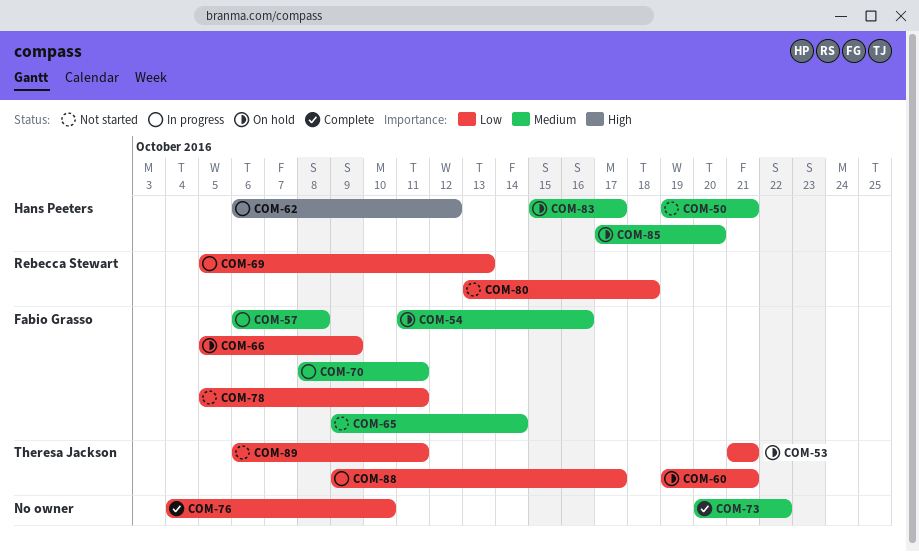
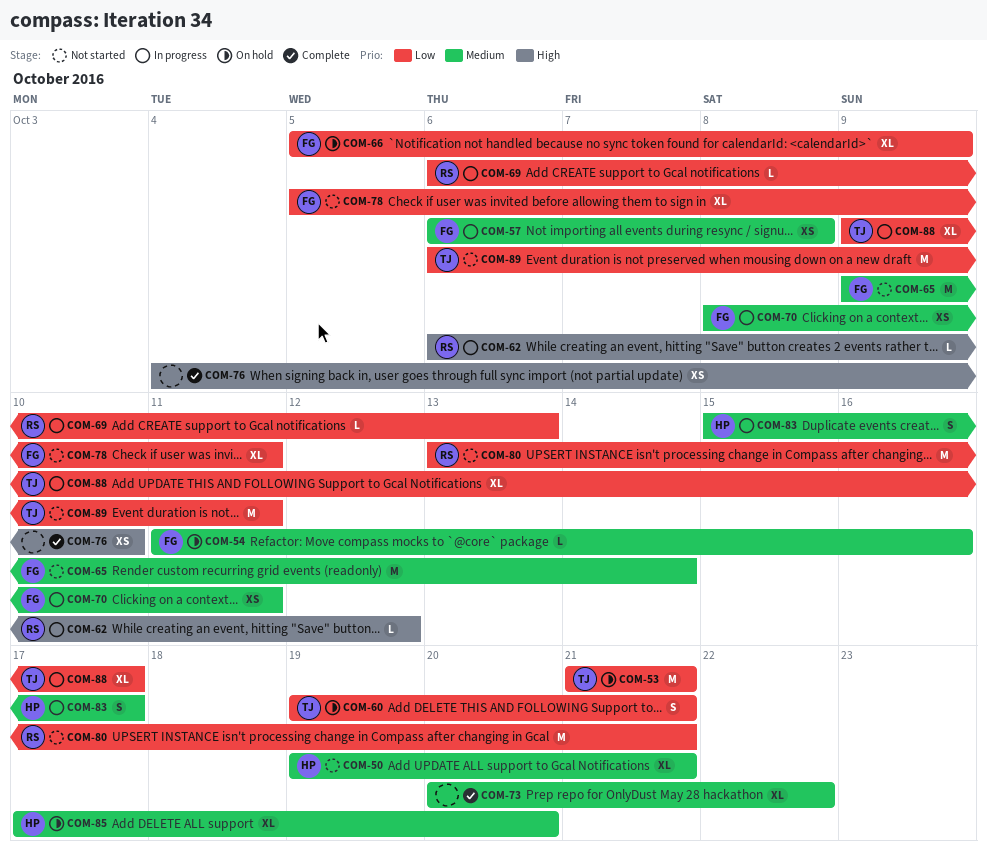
COM-62, owner: Hans Peeters -> Rebecca Stewart
COM-69, start: Oct 5 -> Oct 6
COM-76, priority: Low -> High
COM-80, due: Oct 18 -> Oct 21
COM-83, status: On hold -> In progress

